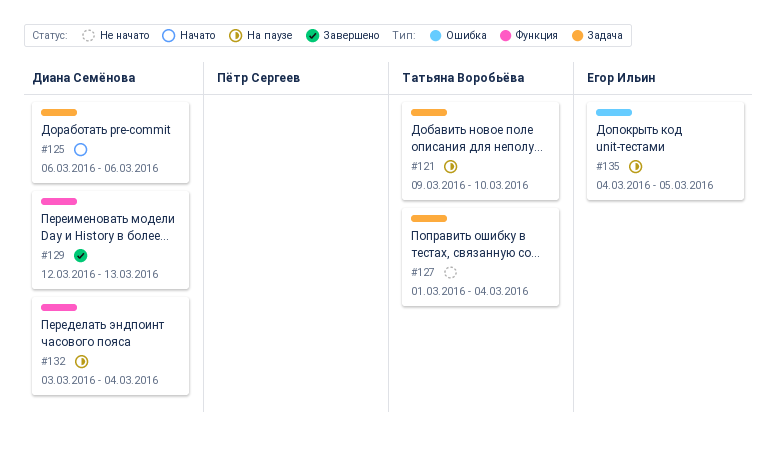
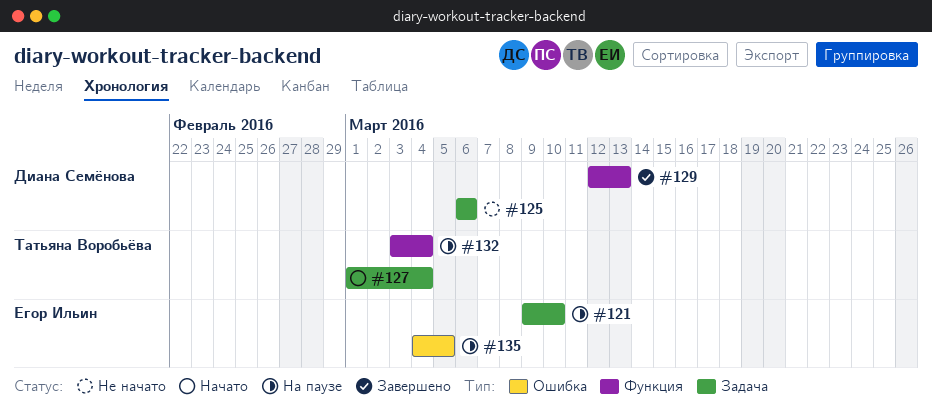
#121, owner: Татьяна Воробьёва -> Егор Ильин
#125, status: Начато -> Не начато
#127, status: Не начато -> Начато
#132, owner: Диана Семёнова -> Татьяна Воробьёва

